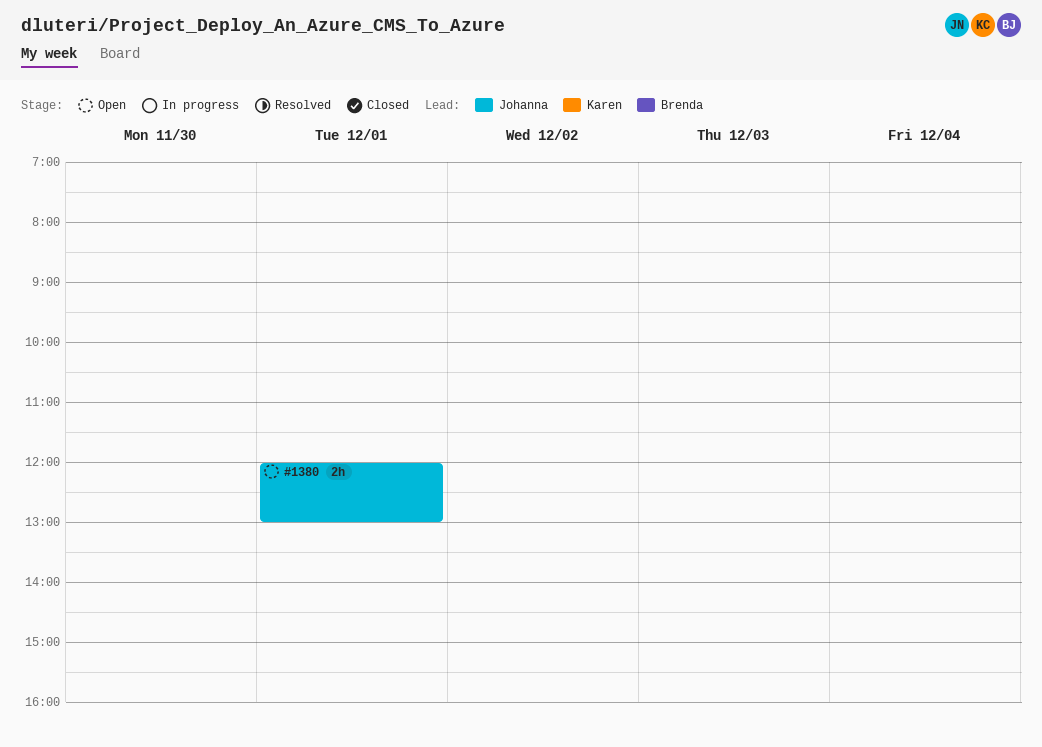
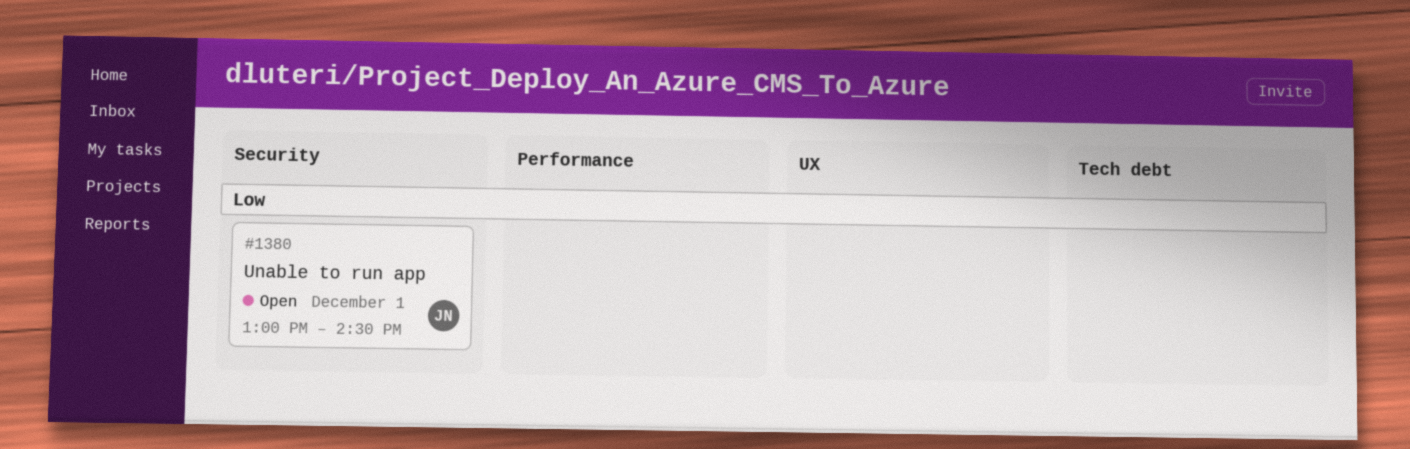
#1380, begins: 12:00 -> 13:00
#1380, ends: 13:00 -> 14:30

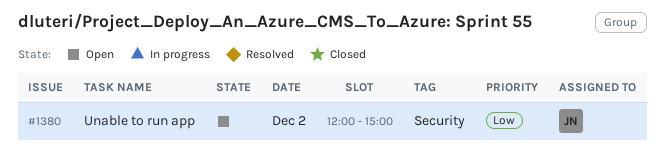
#1380, day: Dec 1 -> Dec 2
#1380, begins: 13:00 -> 12:00
#1380, ends: 14:30 -> 15:00

